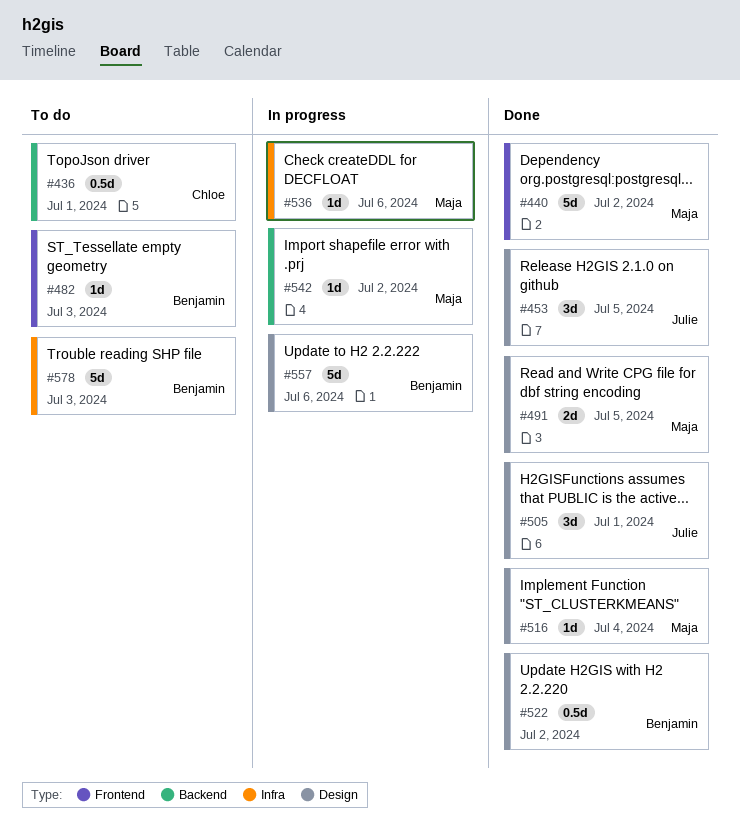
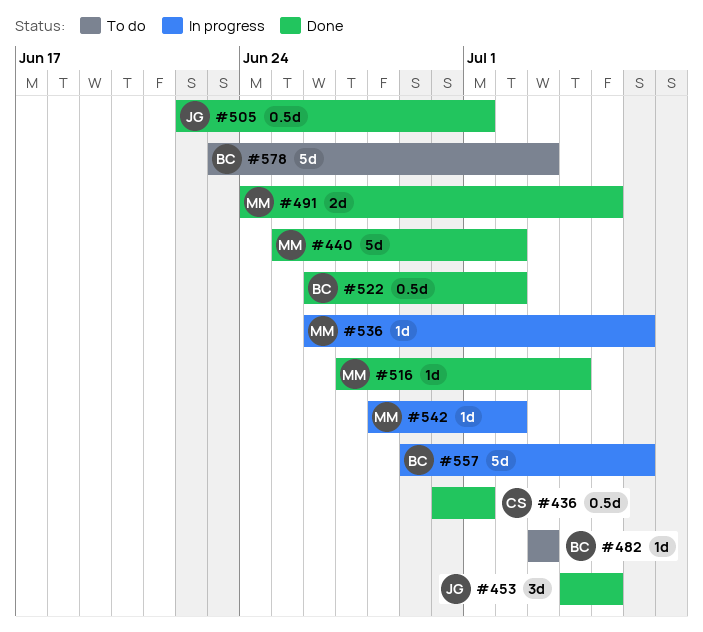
#436, status: To do -> Done
#505, estimate: 3d -> 0.5d

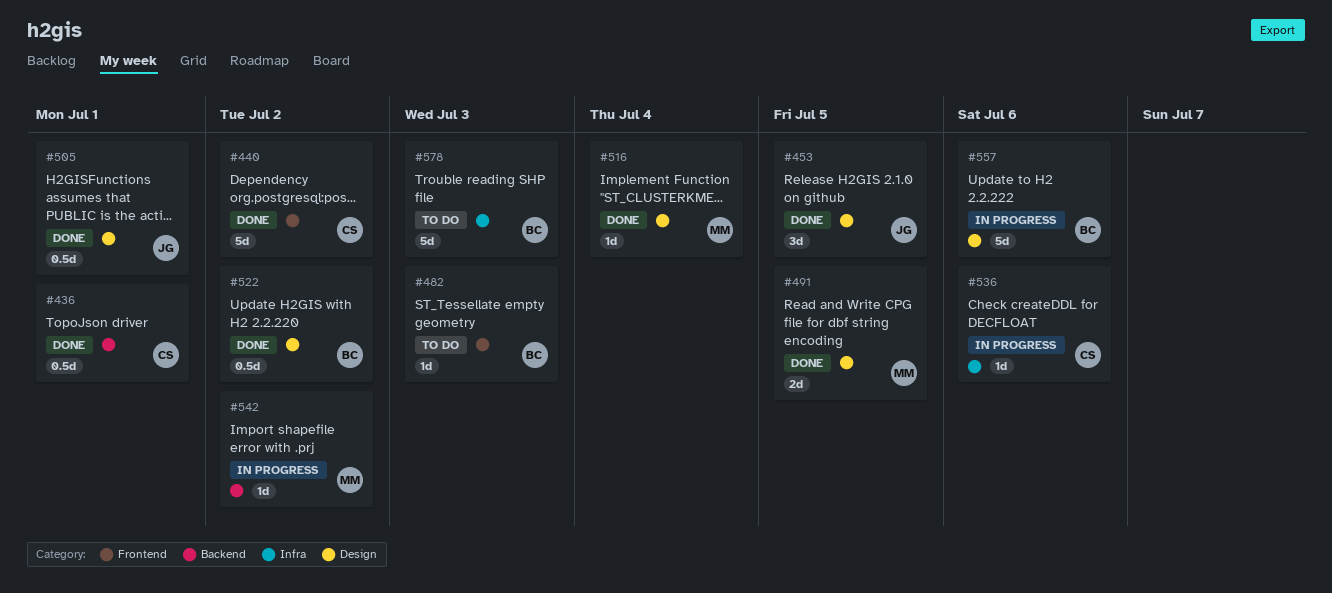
#440, owner: MM -> CS
#536, owner: MM -> CS

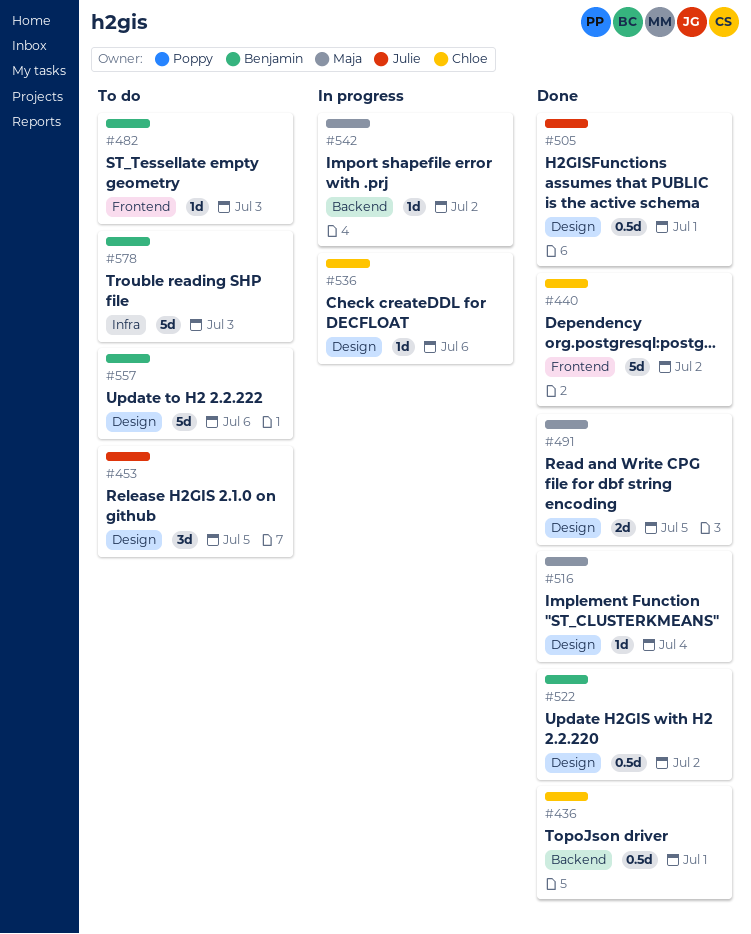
#453, status: Done -> To do
#536, label: Infra -> Design
#557, status: In progress -> To do

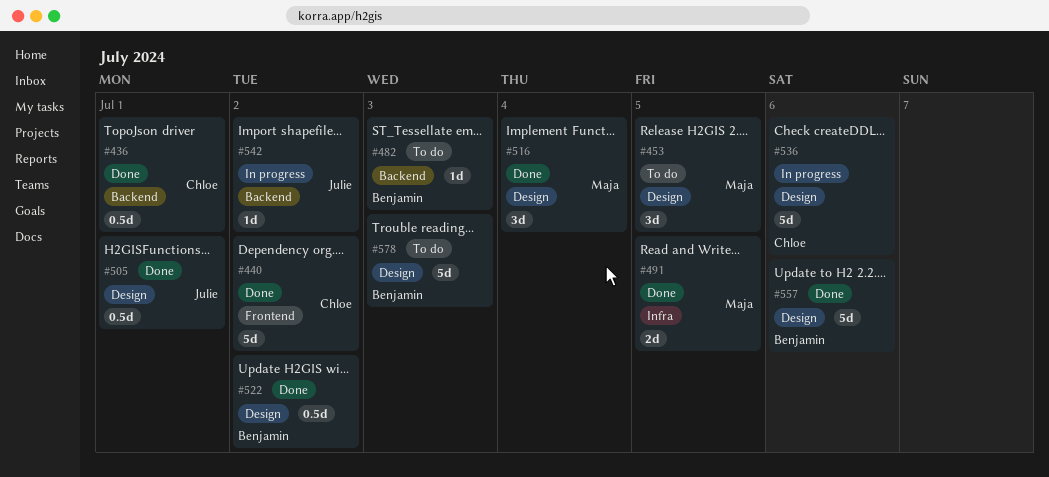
#453, owner: Julie -> Maja
#482, label: Frontend -> Backend
#491, label: Design -> Infra
#516, estimate: 1d -> 3d
#536, estimate: 1d -> 5d
#542, owner: Maja -> Julie
#557, status: To do -> Done
#578, label: Infra -> Design

